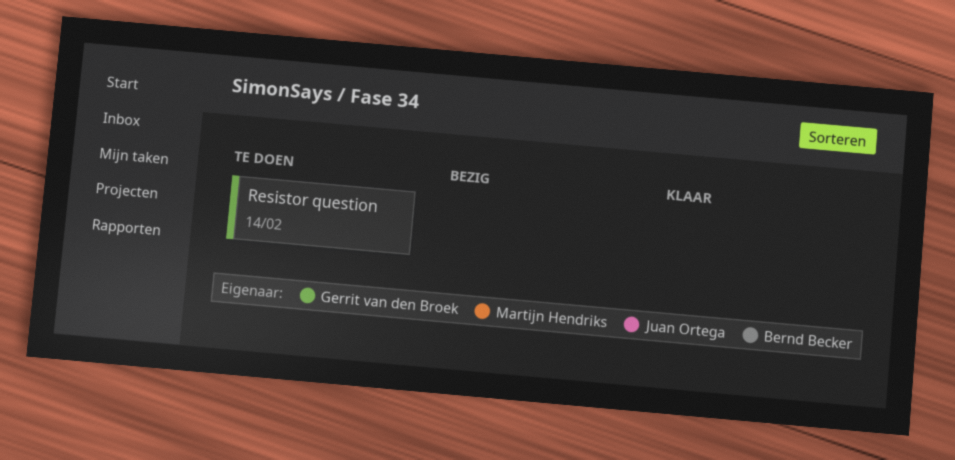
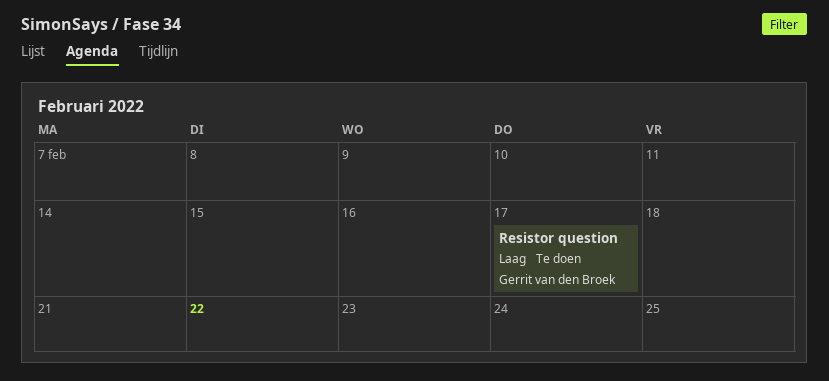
Resistor question, due: Feb 14 -> Feb 17

